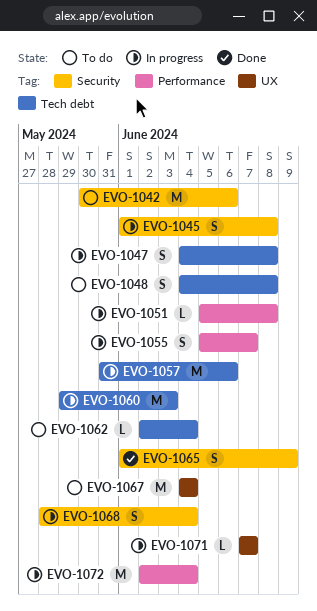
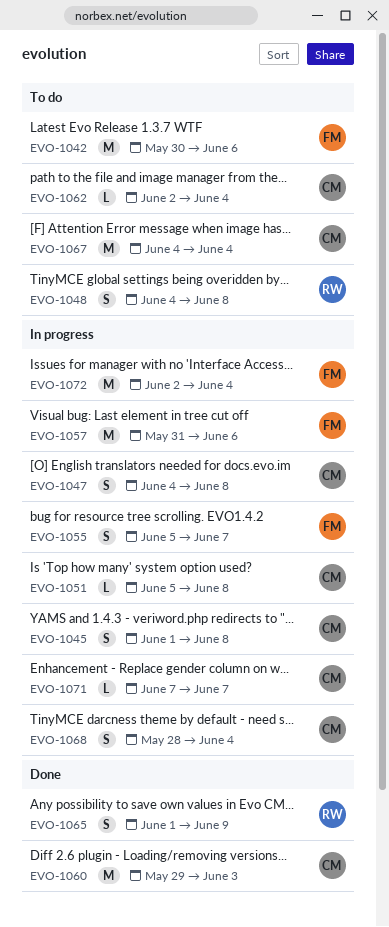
EVO-1060, status: In progress -> Done

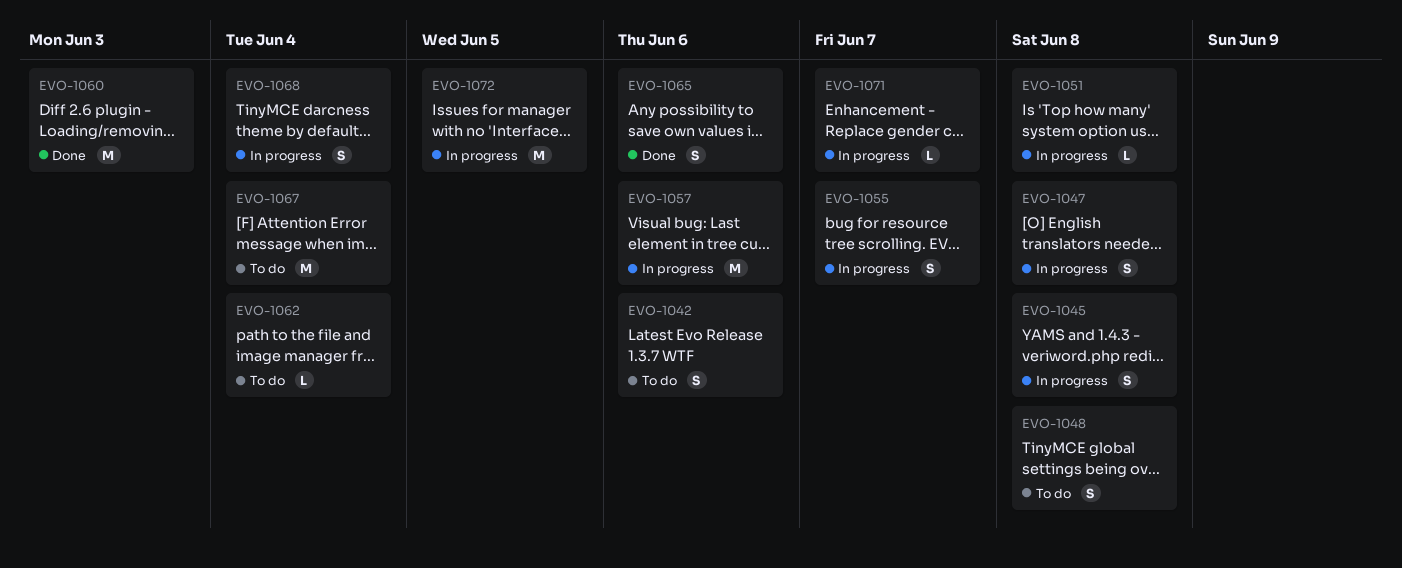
EVO-1042, estimate: M -> S
EVO-1065, due: Jun 9 -> Jun 6
EVO-1072, due: Jun 4 -> Jun 5

